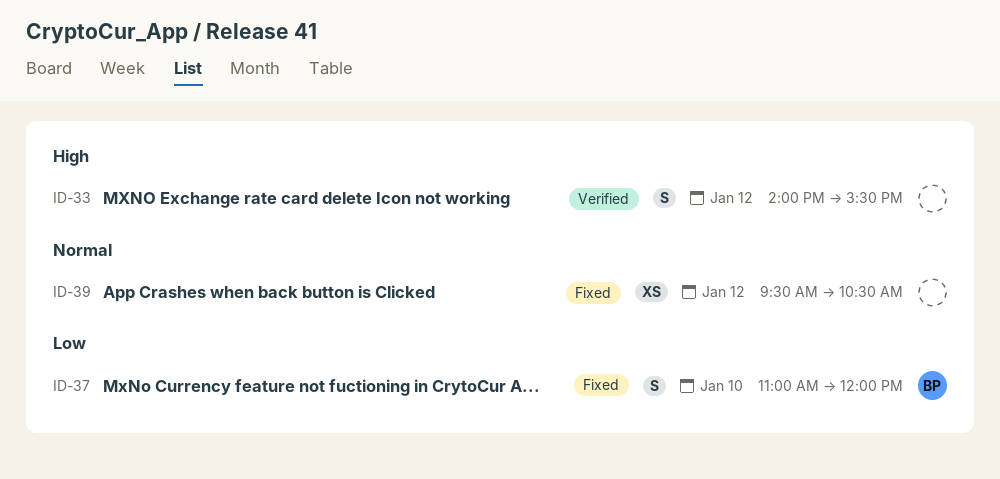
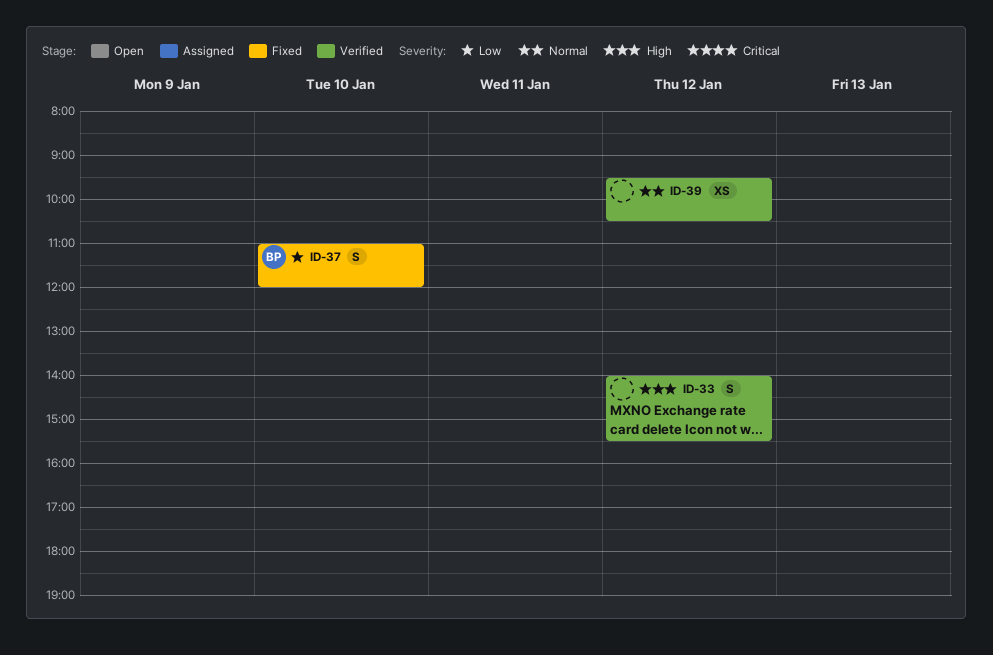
ID-39, status: Fixed -> Verified

